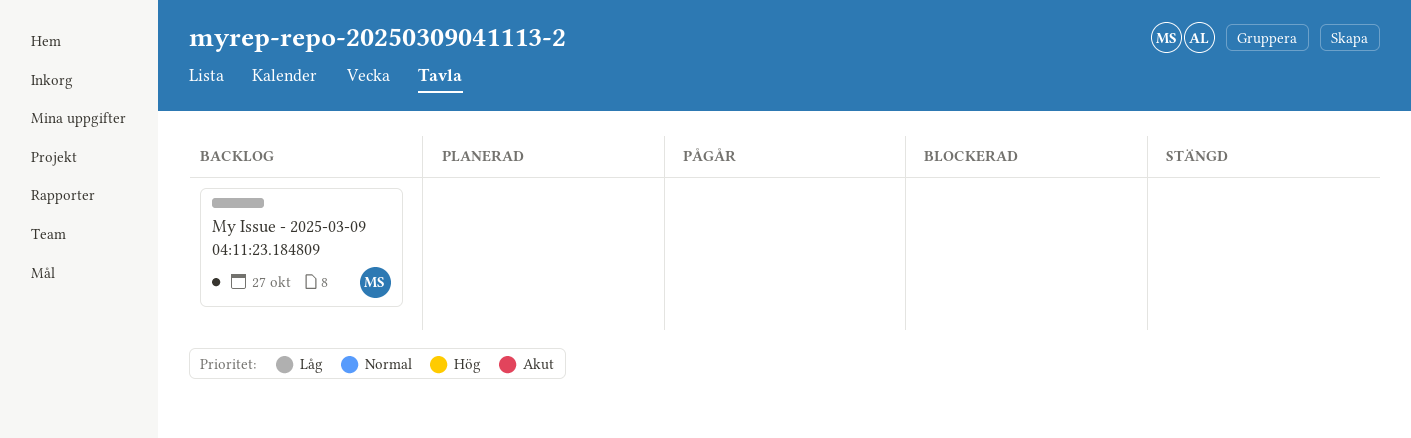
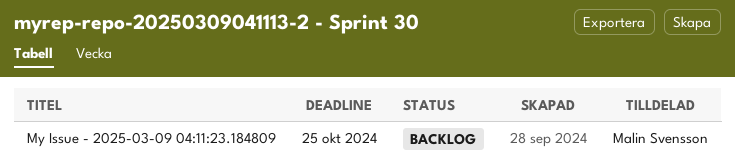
My Issue - 2025-03-09 04:11:23.184809, due: Oct 27 -> Oct 25

